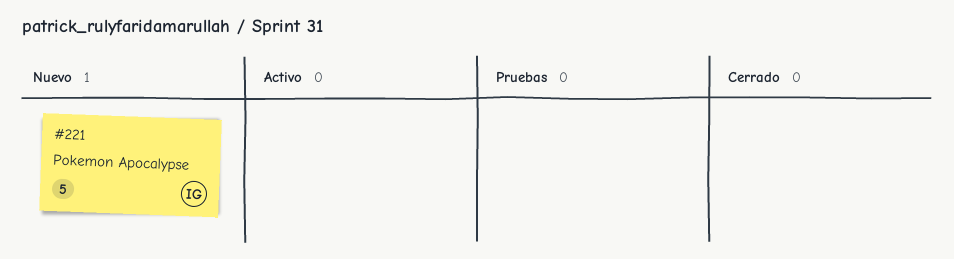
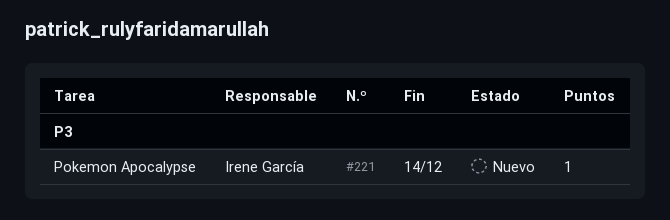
#221, estimate: 5 -> 1

